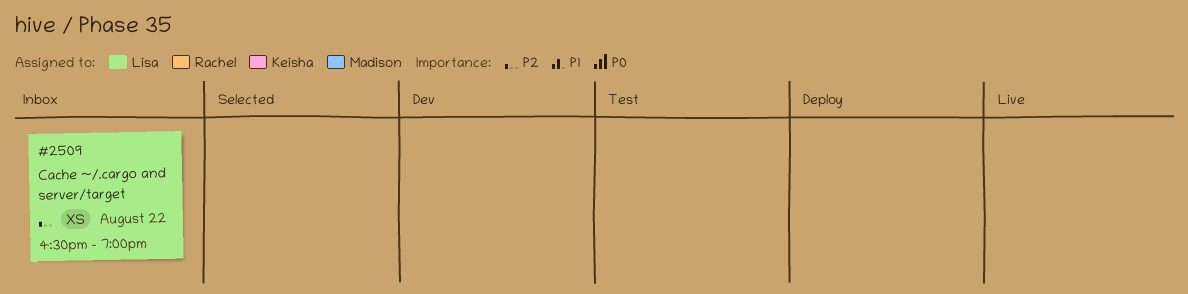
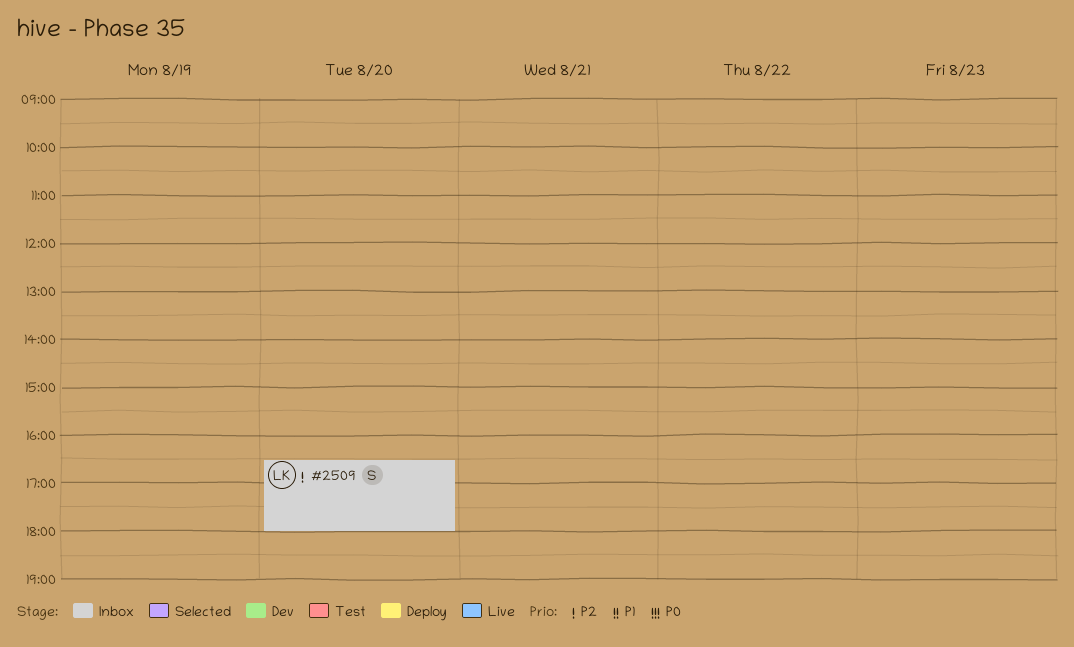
#2509, estimate: XS -> S
#2509, day: Aug 22 -> Aug 20
#2509, ends: 19:00 -> 18:00

